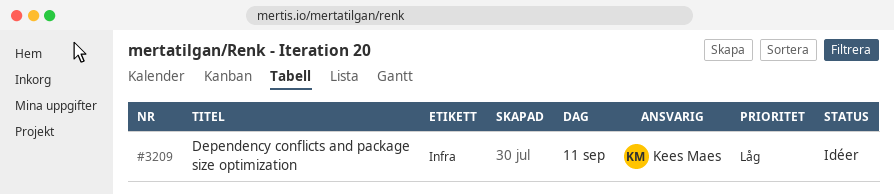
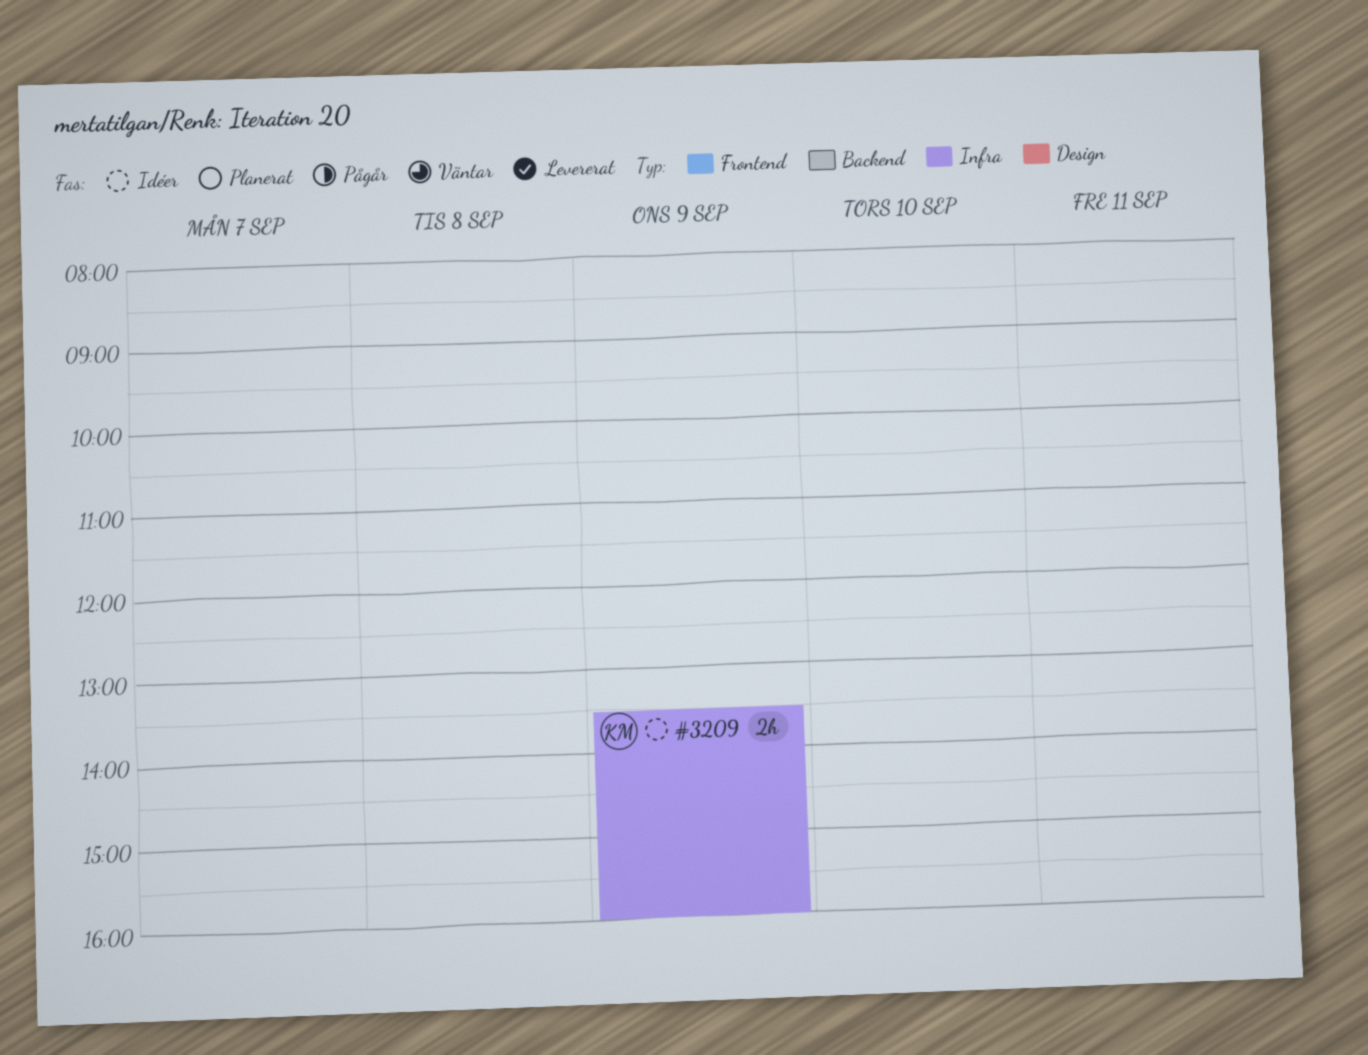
#3209, day: Sep 11 -> Sep 9

